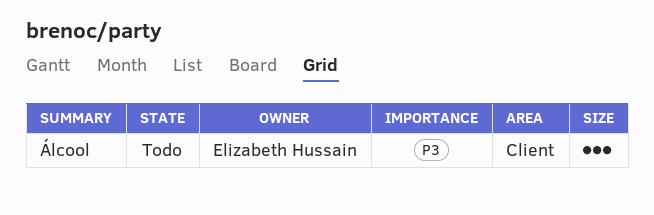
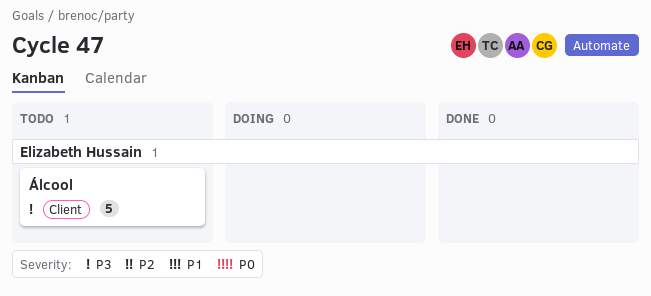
Álcool, estimate: 3 -> 5

